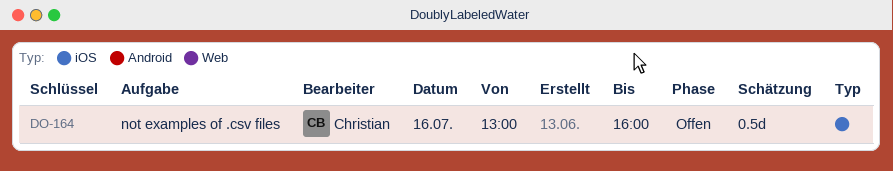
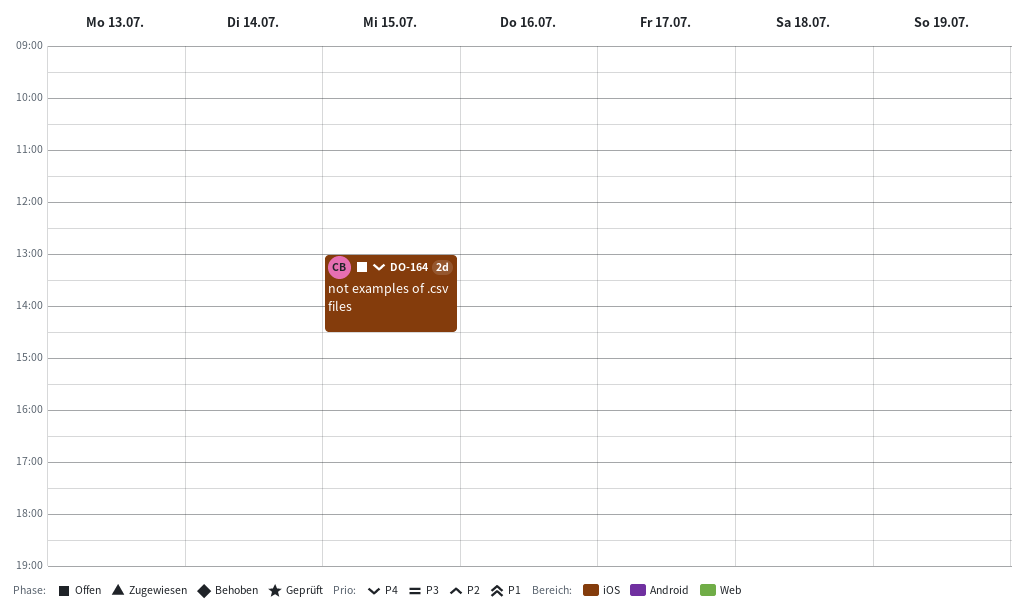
DO-164, estimate: 0.5d -> 2d
DO-164, day: Jul 16 -> Jul 15
DO-164, ends: 16:00 -> 14:30

